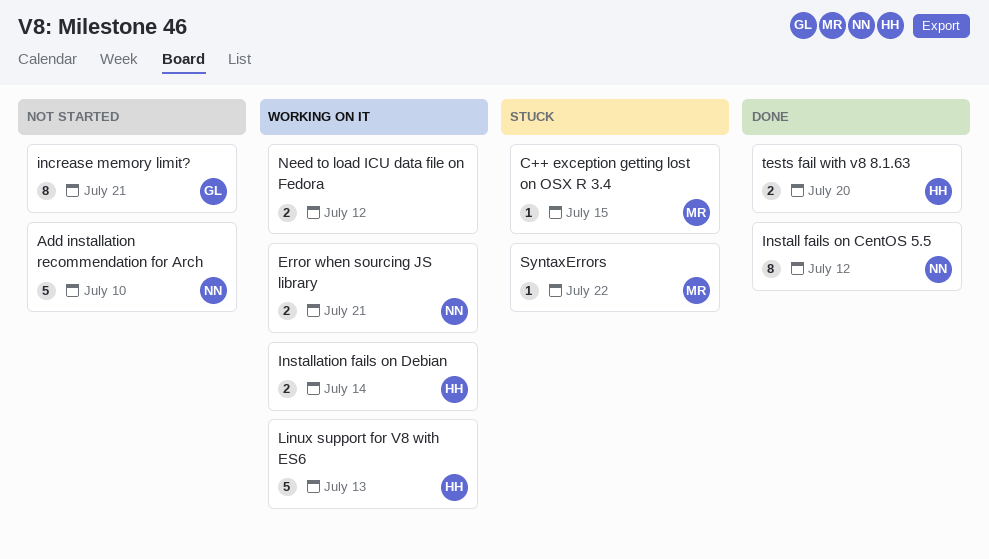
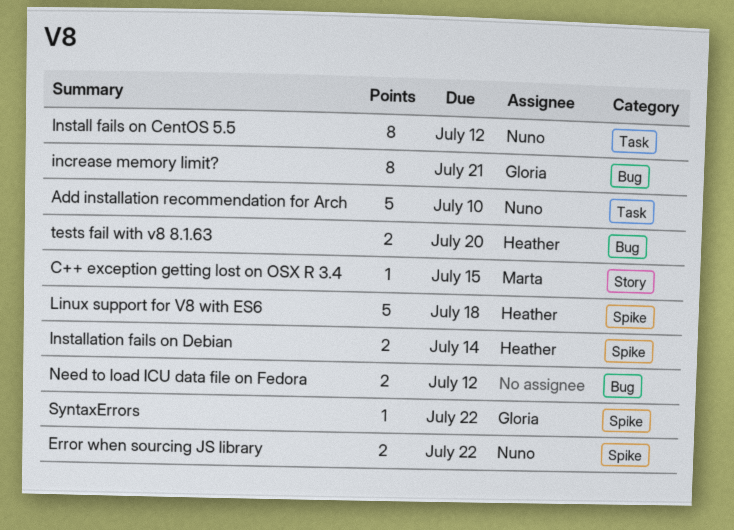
Error when sourcing JS library, due: Jul 21 -> Jul 22
Linux support for V8 with ES6, due: Jul 13 -> Jul 18
SyntaxErrors, owner: Marta -> Gloria

